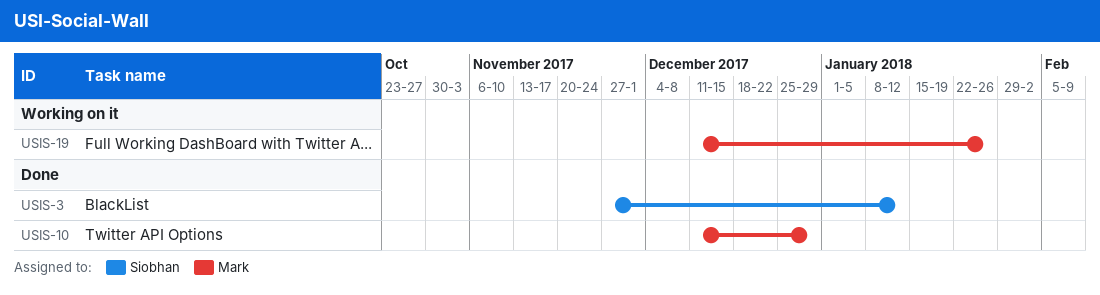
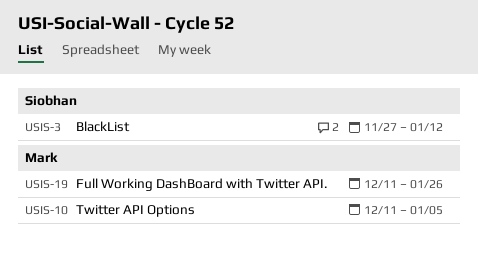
USIS-10, due: Dec 29 -> Jan 5

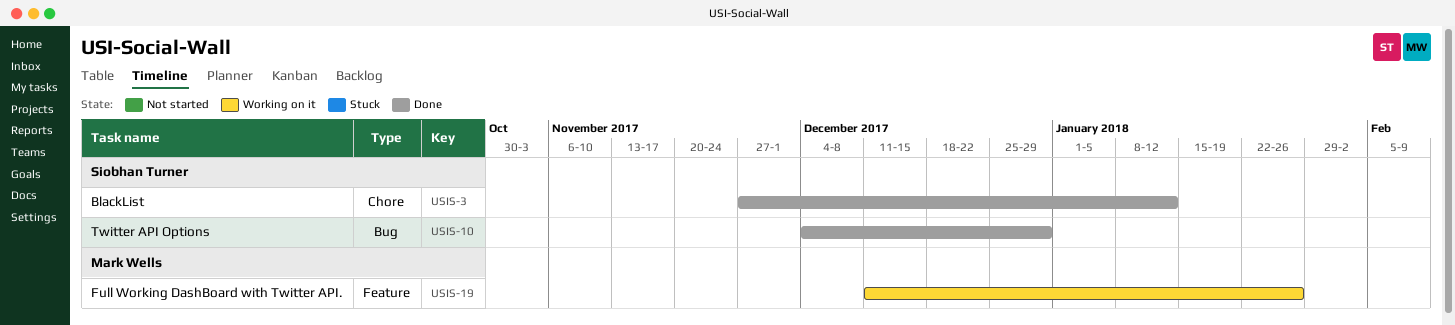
USIS-10, owner: Mark Wells -> Siobhan Turner
USIS-10, start: Dec 11 -> Dec 4
USIS-10, due: Jan 5 -> Dec 29

